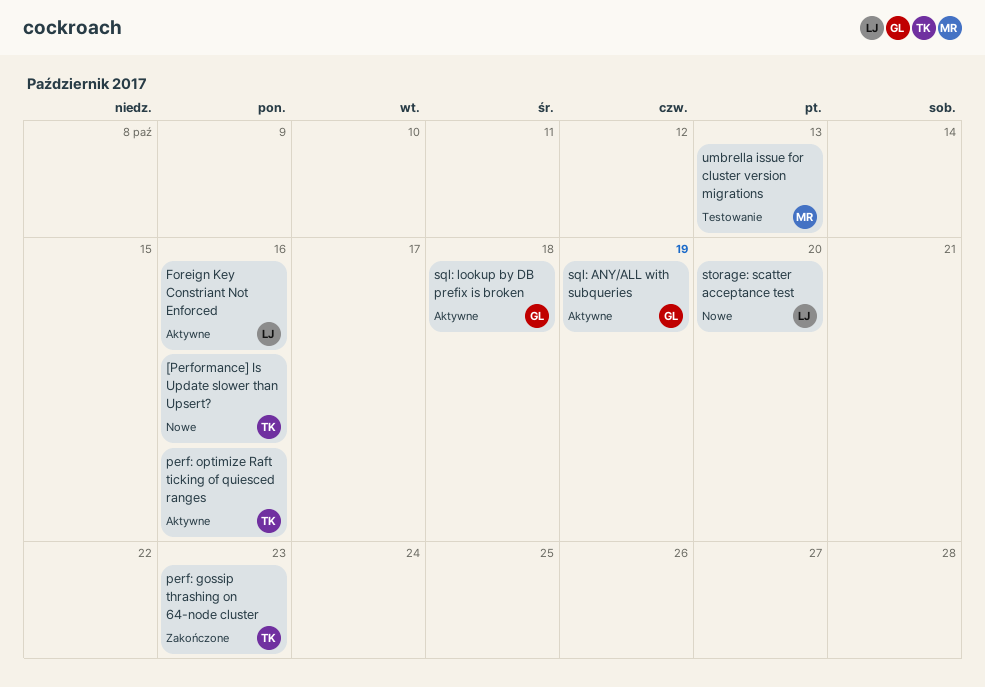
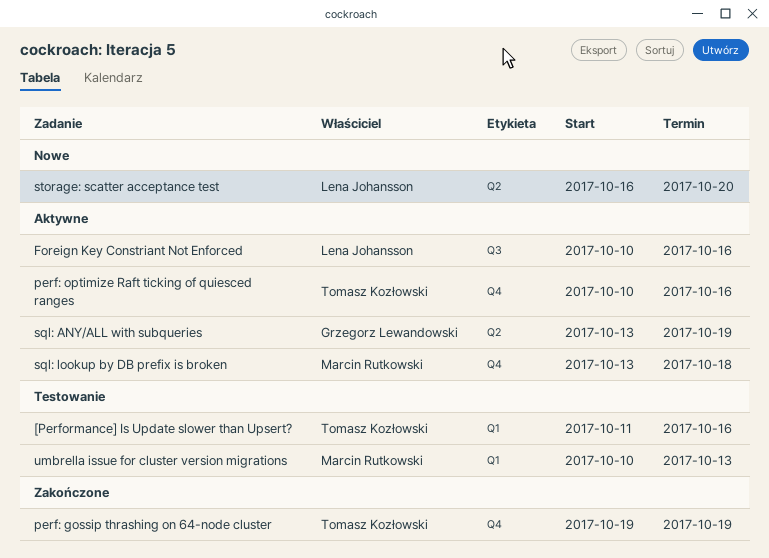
[Performance] Is Update slower than Upsert?, status: Nowe -> Testowanie
perf: gossip thrashing on 64-node cluster, due: Oct 23 -> Oct 19
sql: lookup by DB prefix is broken, owner: Grzegorz Lewandowski -> Marcin Rutkowski

